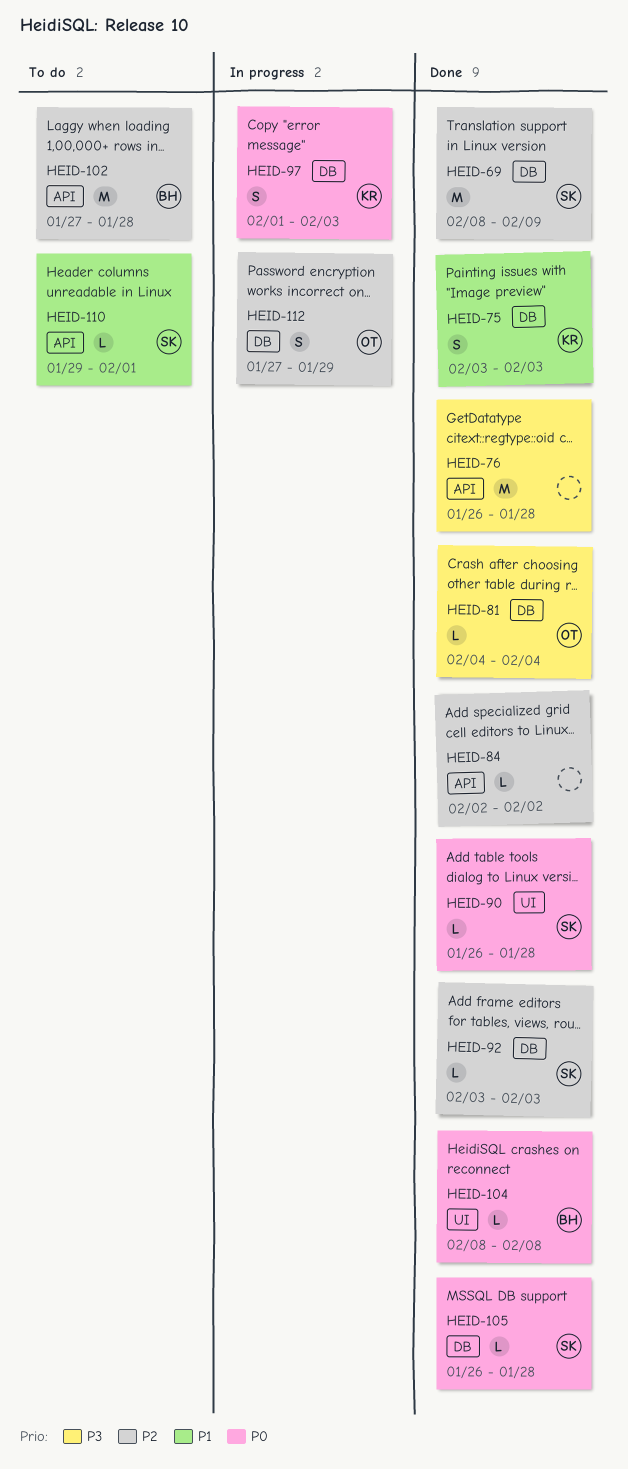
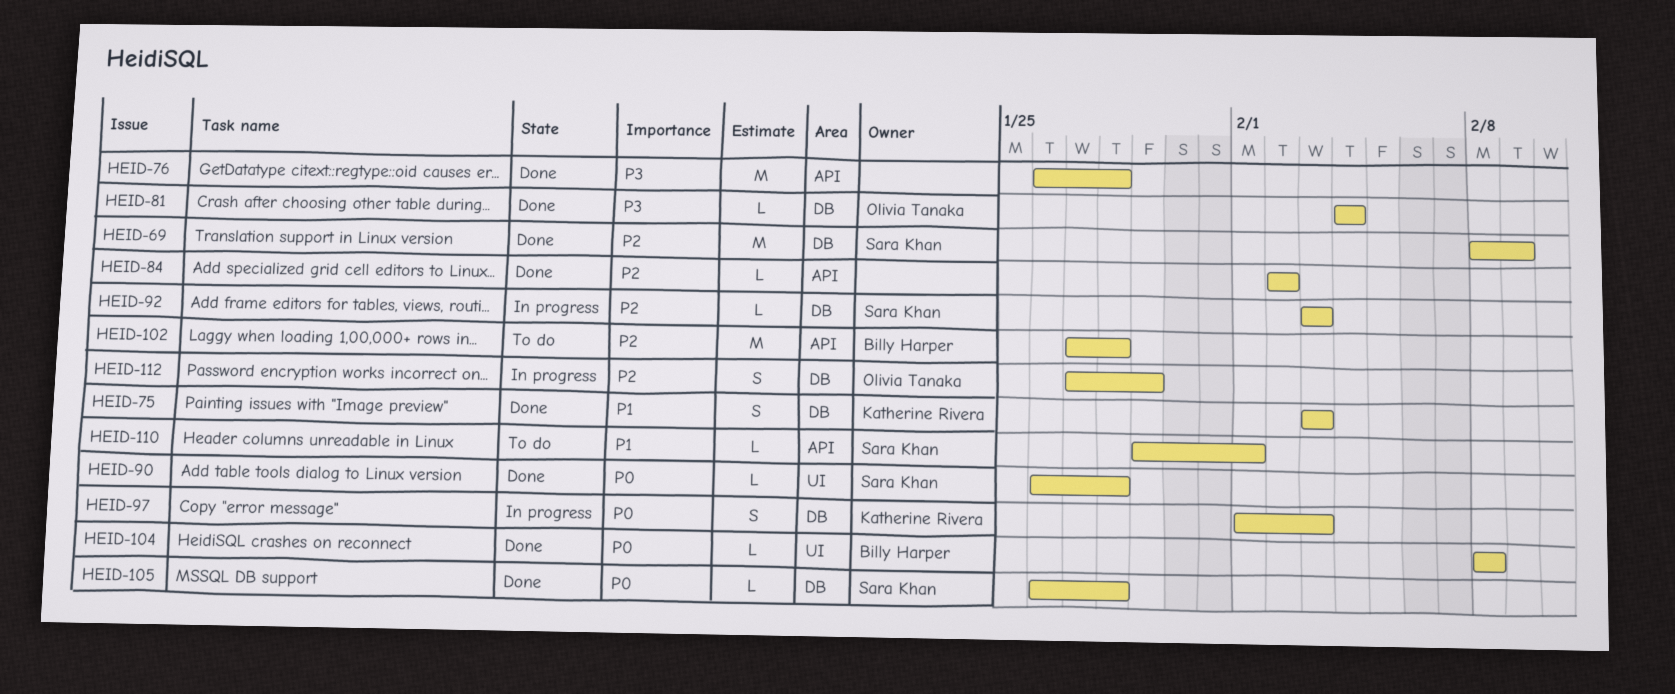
HEID-92, status: Done -> In progress

